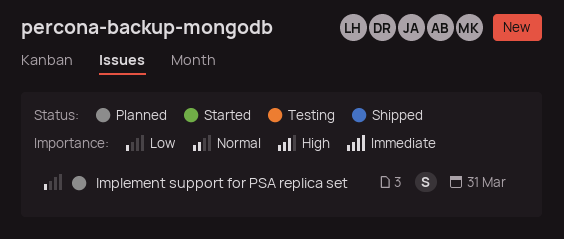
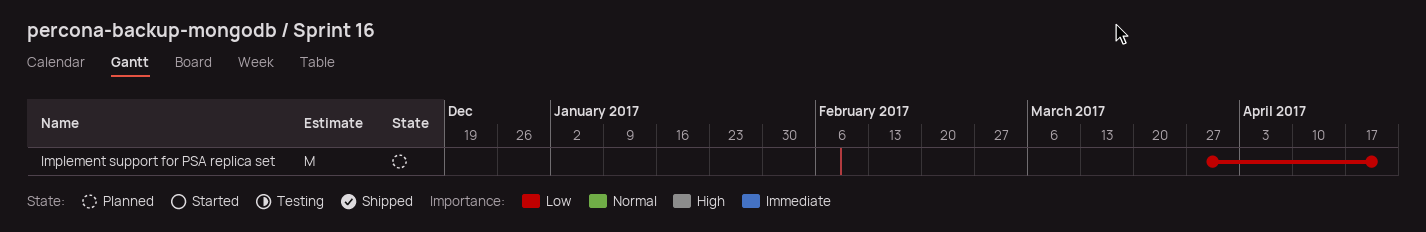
Implement support for PSA replica set, estimate: S -> M
Implement support for PSA replica set, due: Mar 31 -> Apr 21

